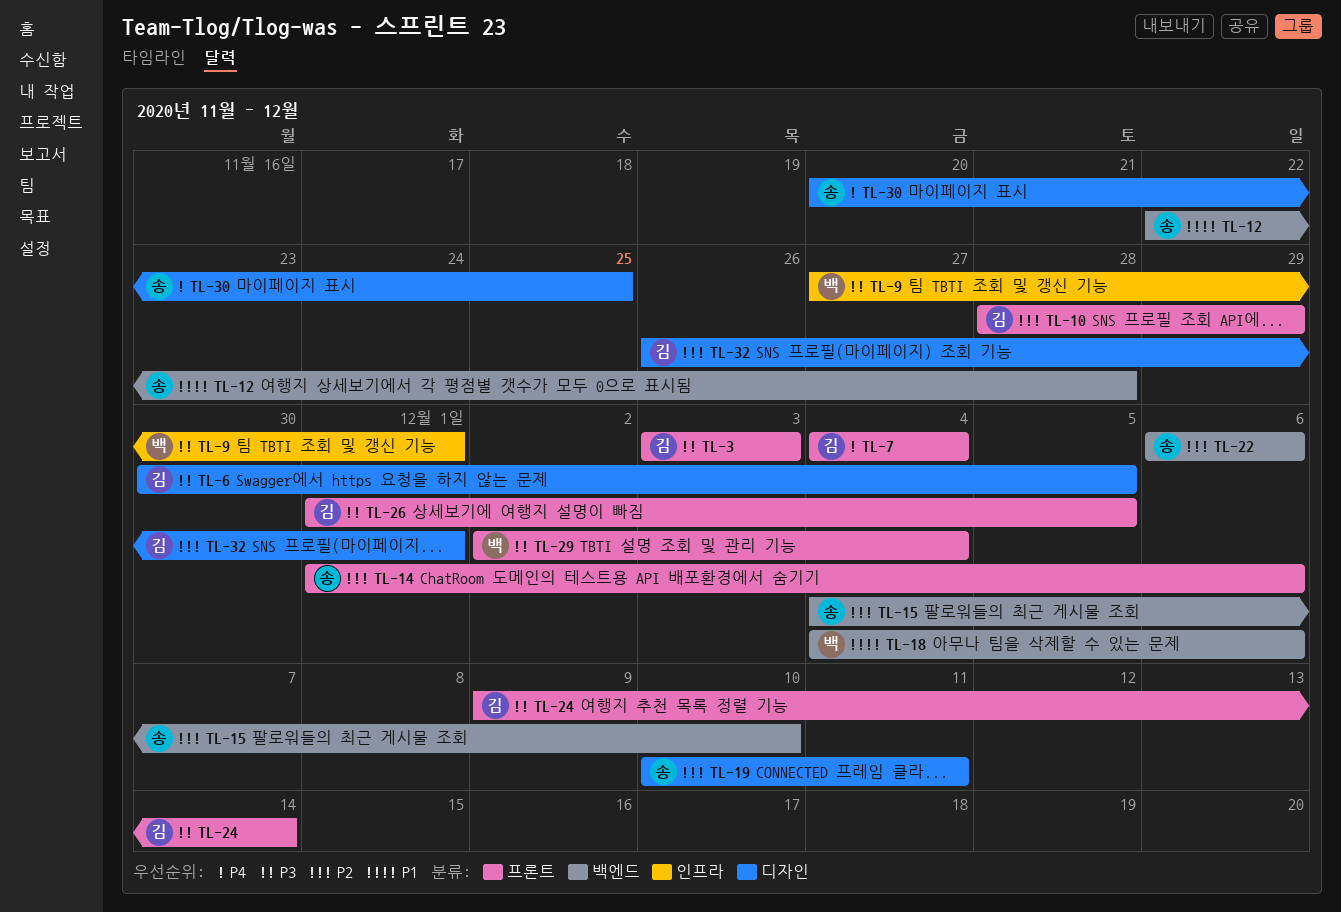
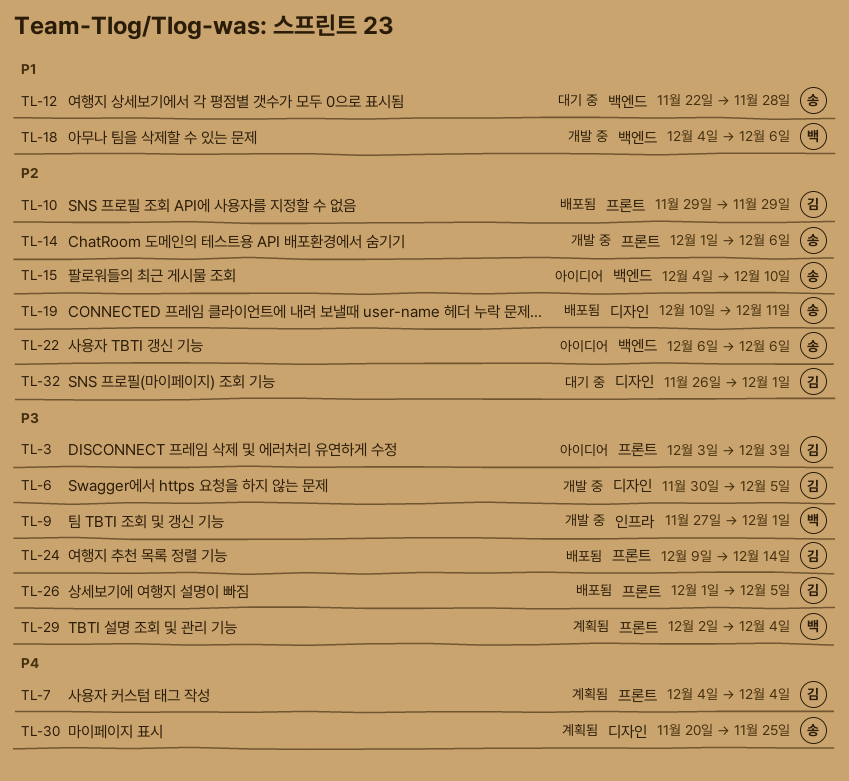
TL-10, start: Nov 28 -> Nov 29

